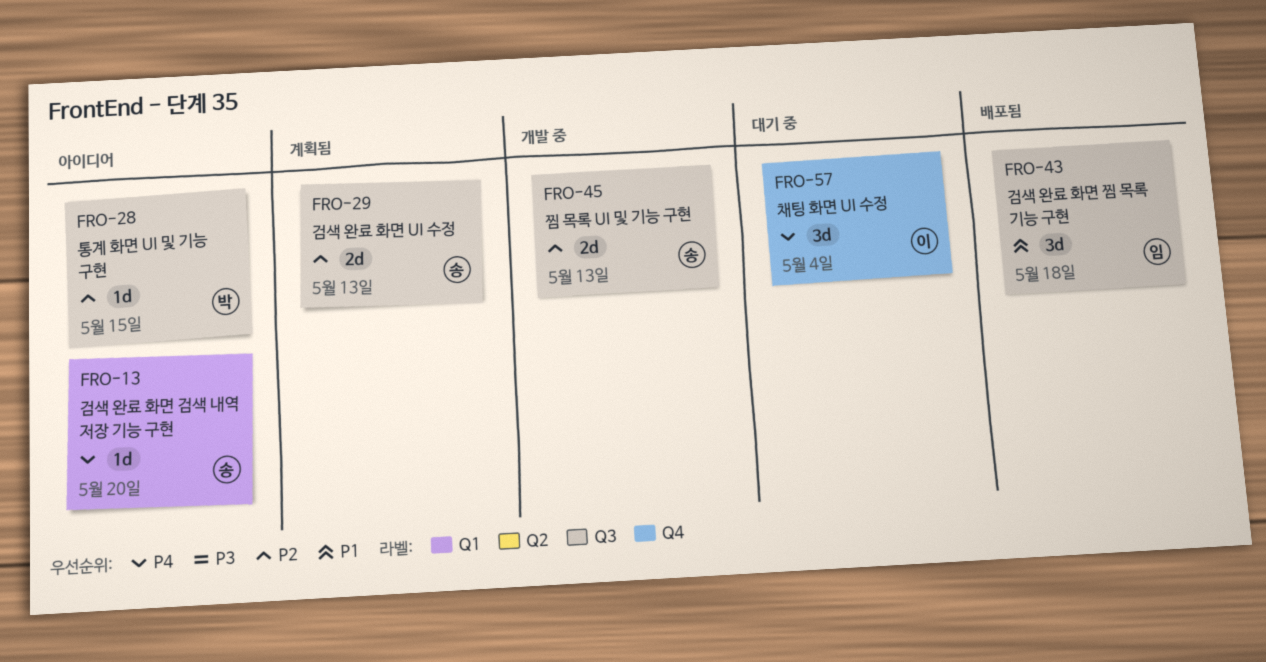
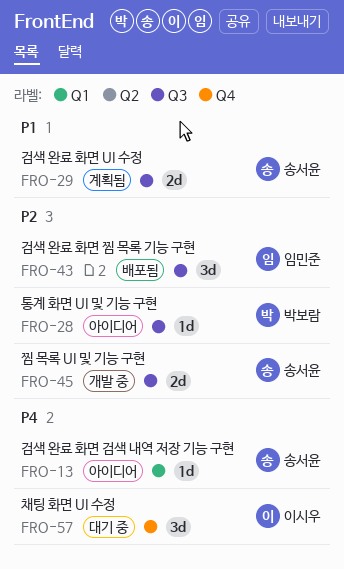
FRO-29, priority: P2 -> P1
FRO-43, priority: P1 -> P2

